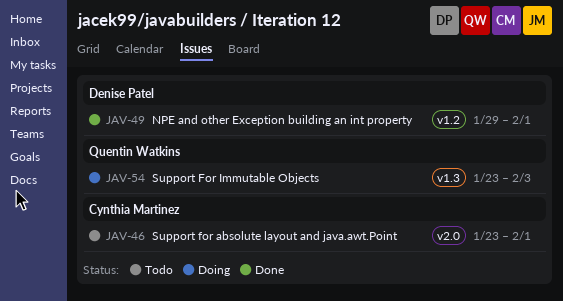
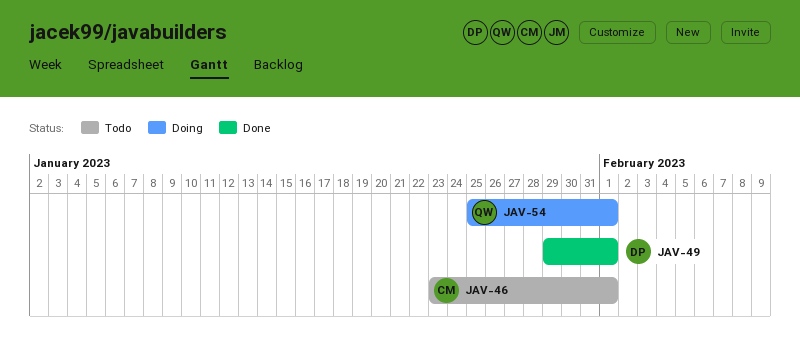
JAV-54, start: Jan 23 -> Jan 25
JAV-54, due: Feb 3 -> Feb 1

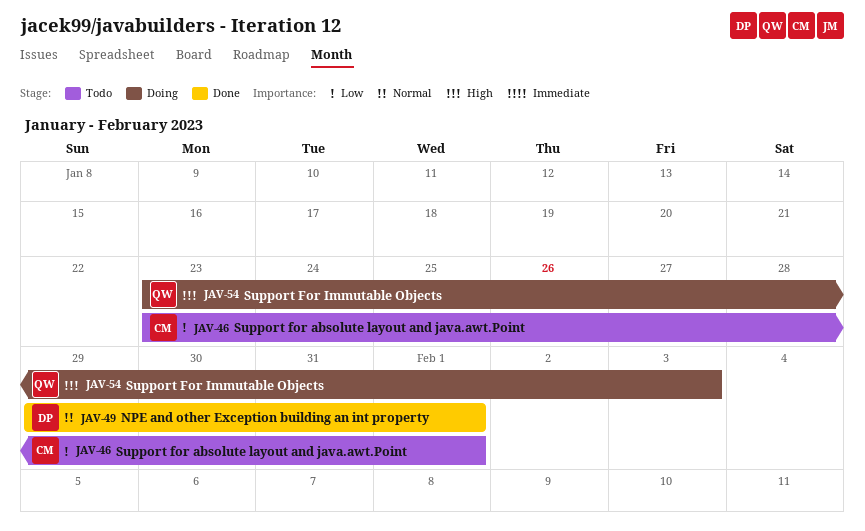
JAV-54, start: Jan 25 -> Jan 23
JAV-54, due: Feb 1 -> Feb 3

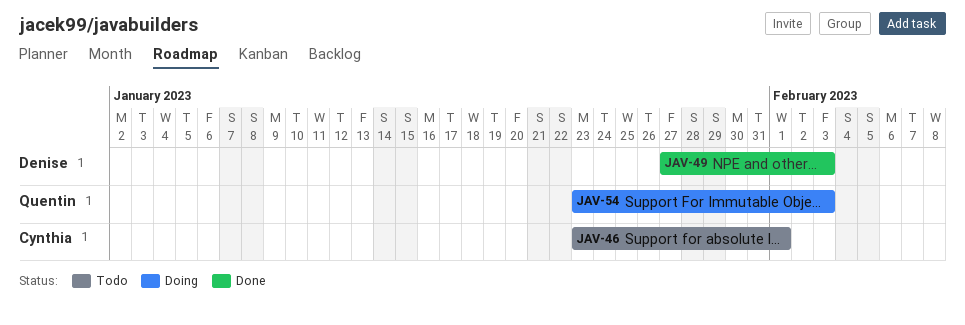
JAV-49, start: Jan 29 -> Jan 27
JAV-49, due: Feb 1 -> Feb 3

